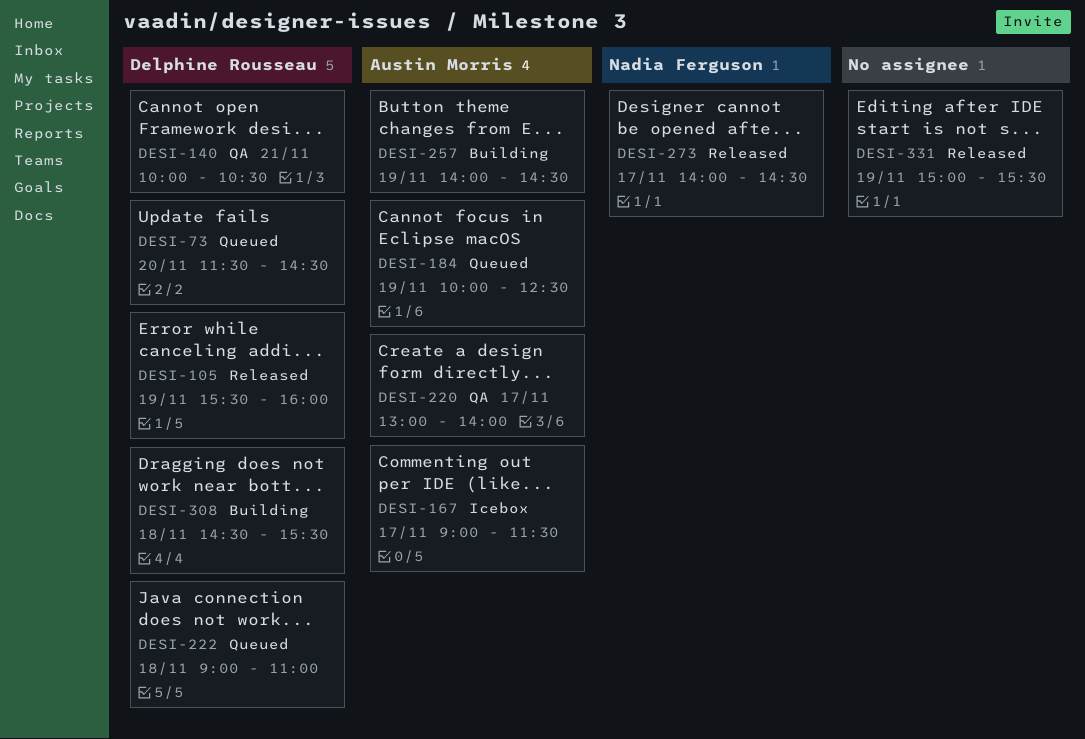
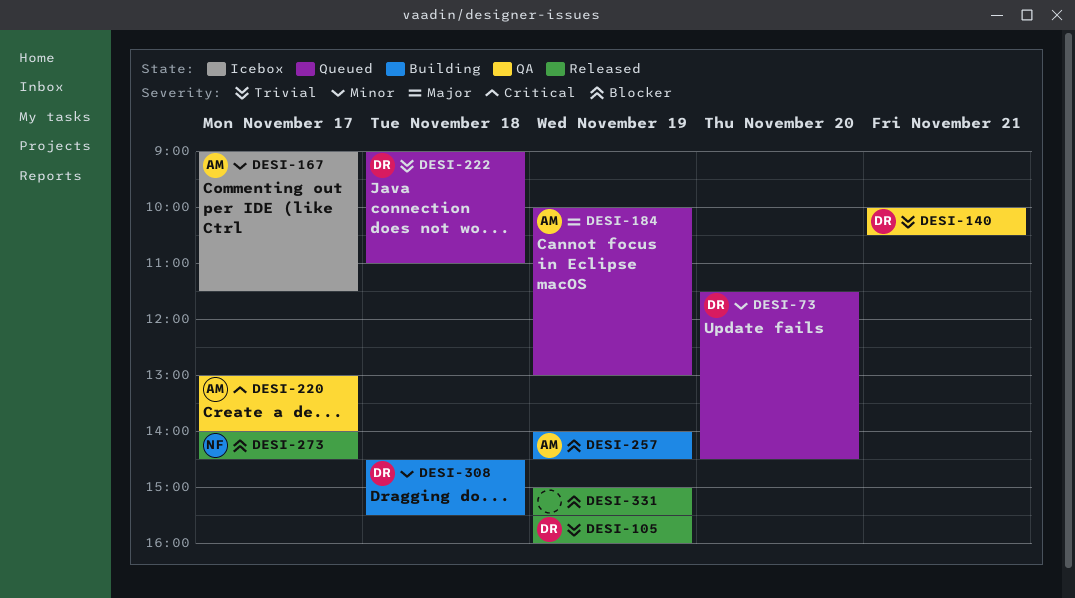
DESI-184, ends: 12:30 -> 13:00

